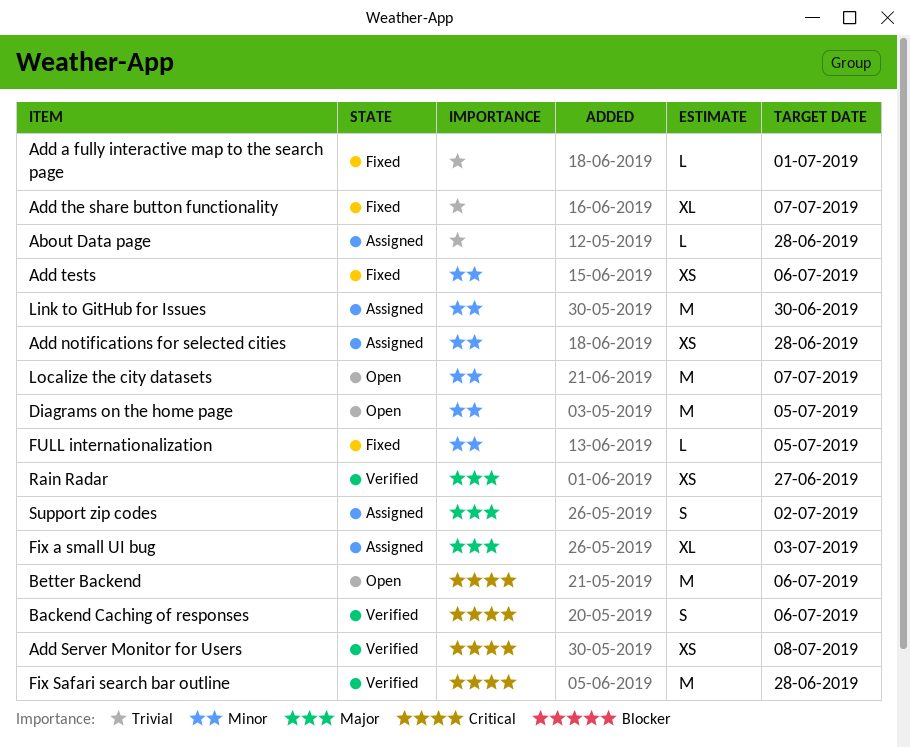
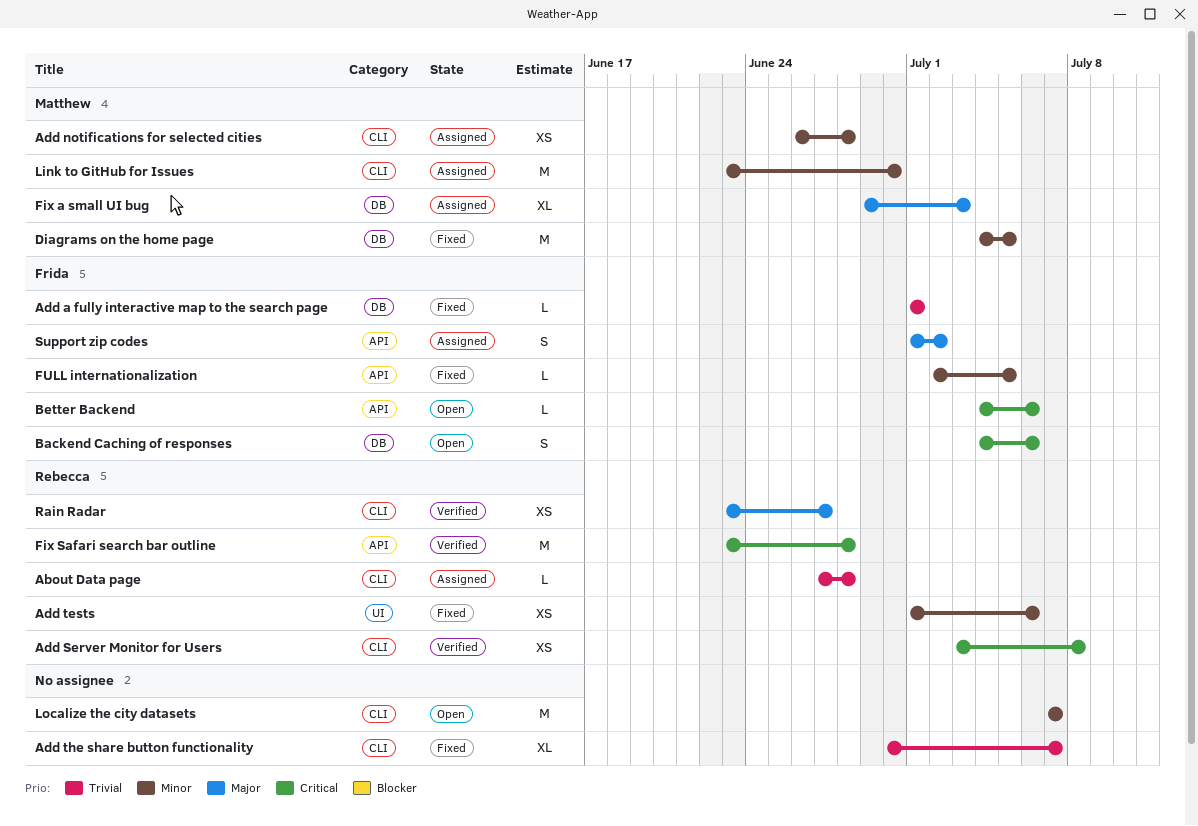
Backend Caching of responses, status: Verified -> Open
Better Backend, estimate: M -> L
Diagrams on the home page, status: Open -> Fixed

